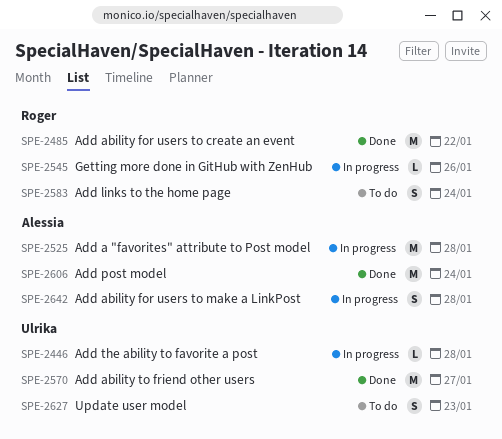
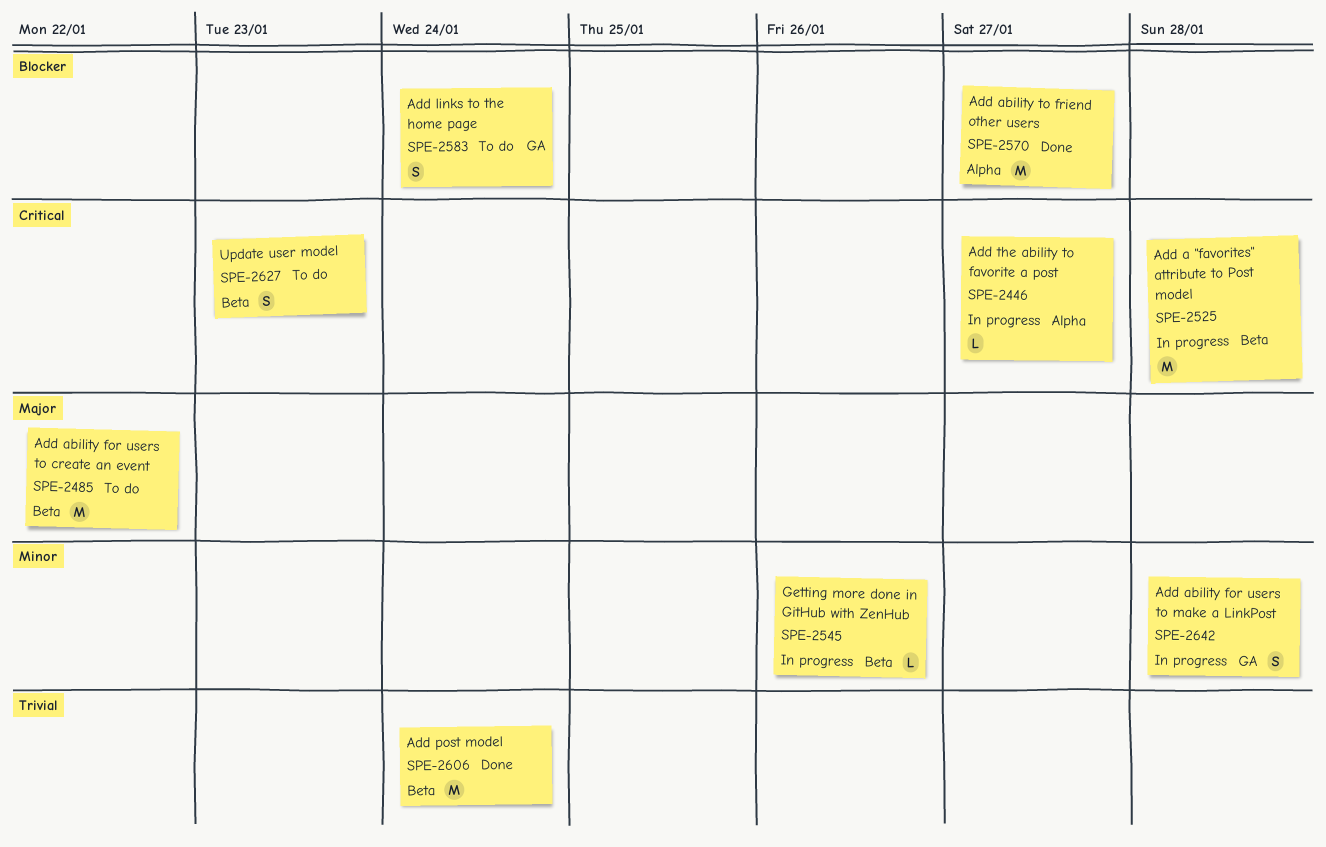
SPE-2446, due: Jan 28 -> Jan 27
SPE-2485, status: Done -> To do

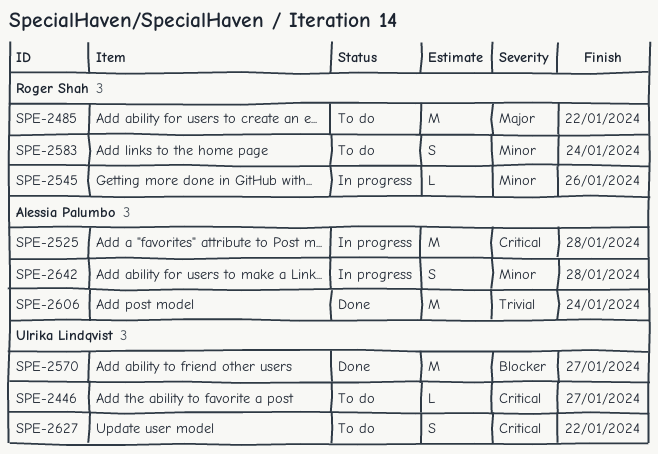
SPE-2446, status: In progress -> To do
SPE-2583, priority: Blocker -> Minor
SPE-2627, due: Jan 23 -> Jan 22

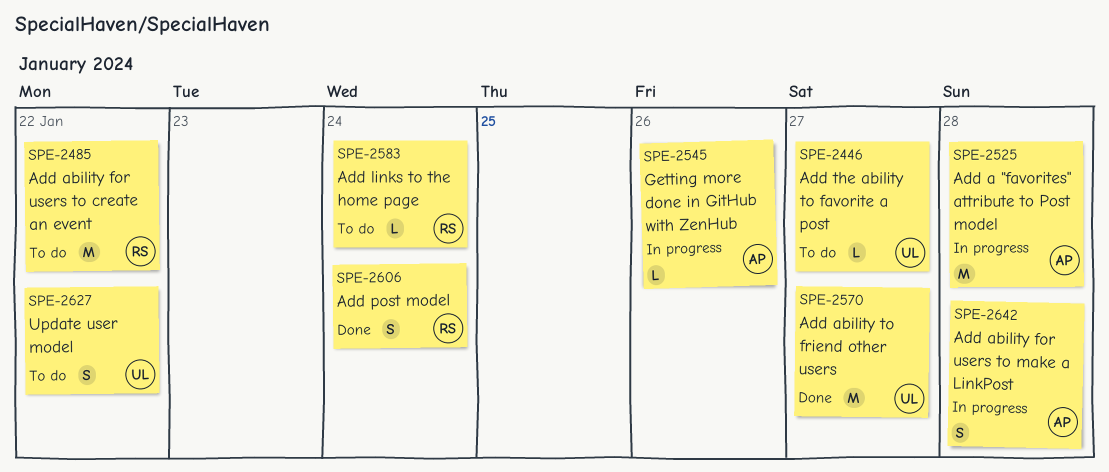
SPE-2545, owner: Roger Shah -> Alessia Palumbo
SPE-2583, estimate: S -> L
SPE-2606, owner: Alessia Palumbo -> Roger Shah
SPE-2606, estimate: M -> S

